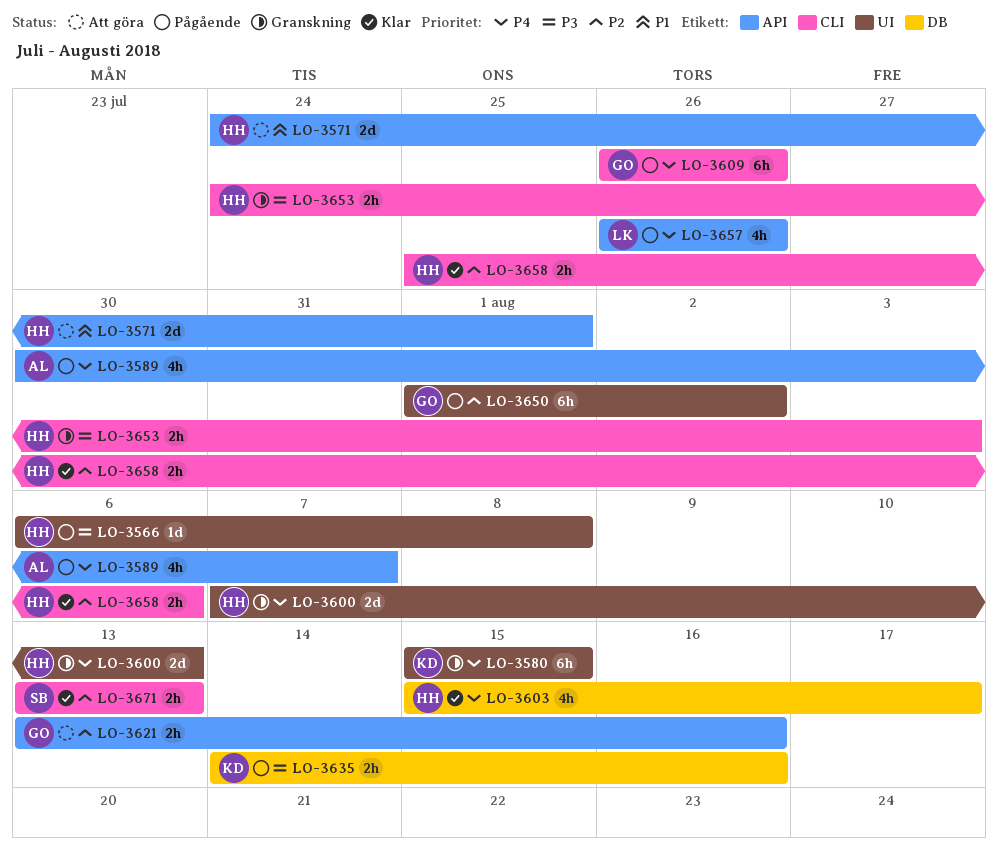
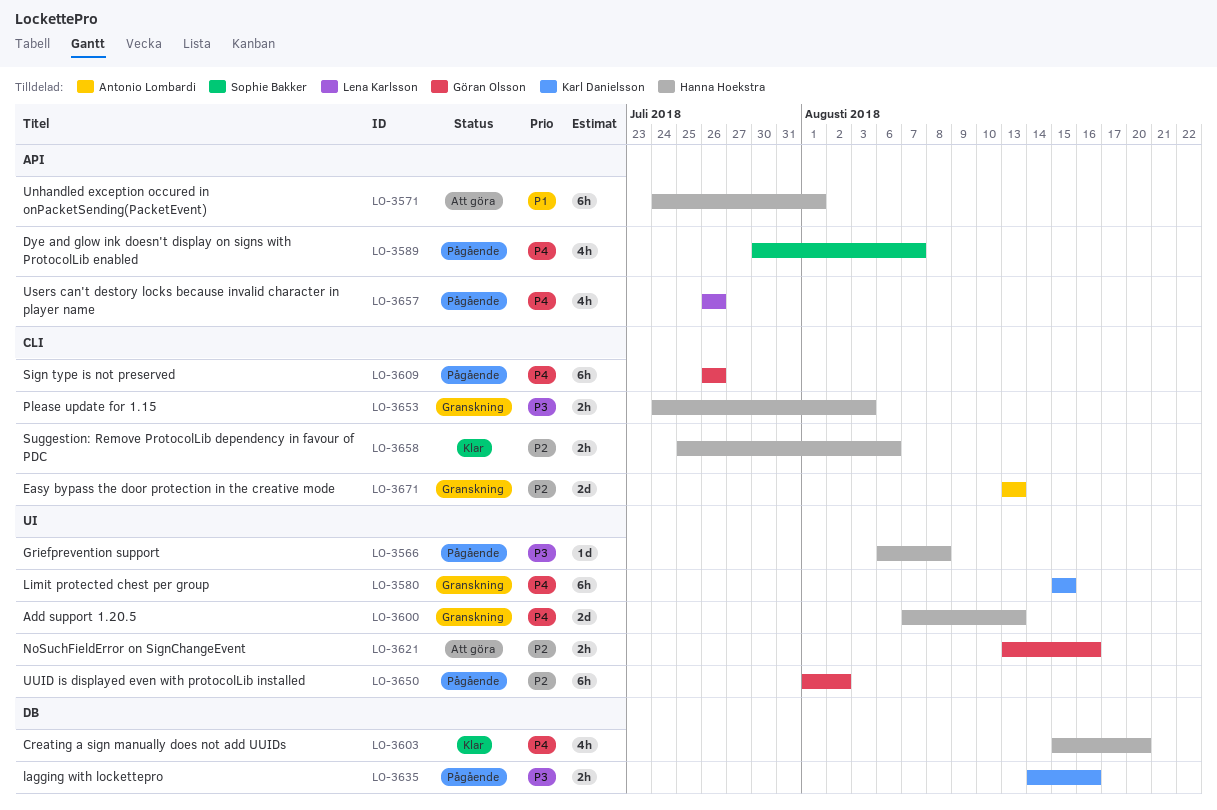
LO-3571, estimate: 2d -> 6h
LO-3589, owner: Antonio Lombardi -> Sophie Bakker
LO-3603, due: Aug 17 -> Aug 20
LO-3621, label: API -> UI
LO-3671, status: Klar -> Granskning
LO-3671, owner: Sophie Bakker -> Antonio Lombardi
LO-3671, estimate: 2h -> 2d

